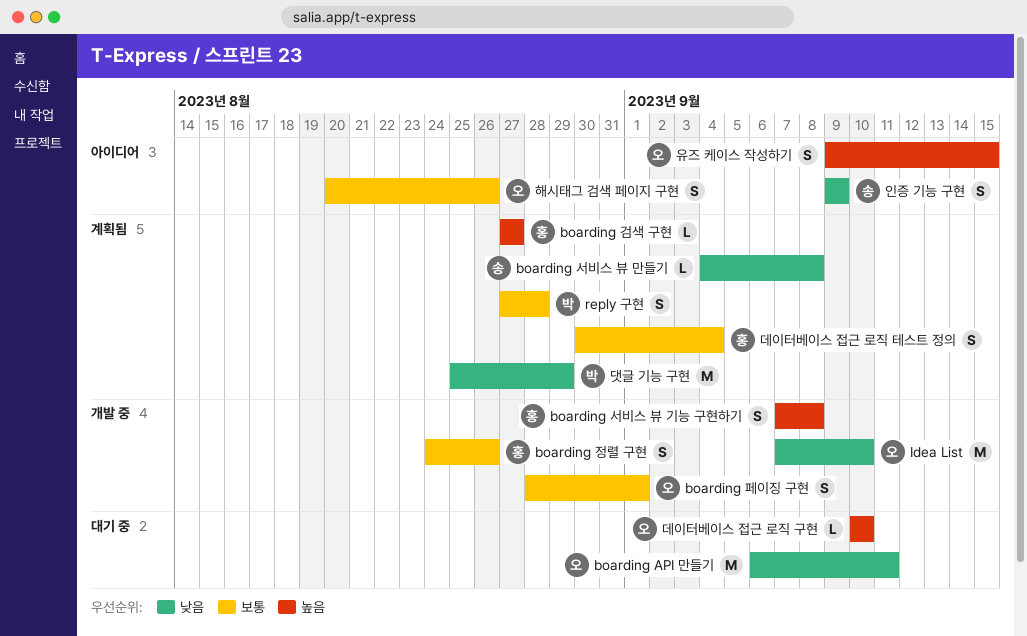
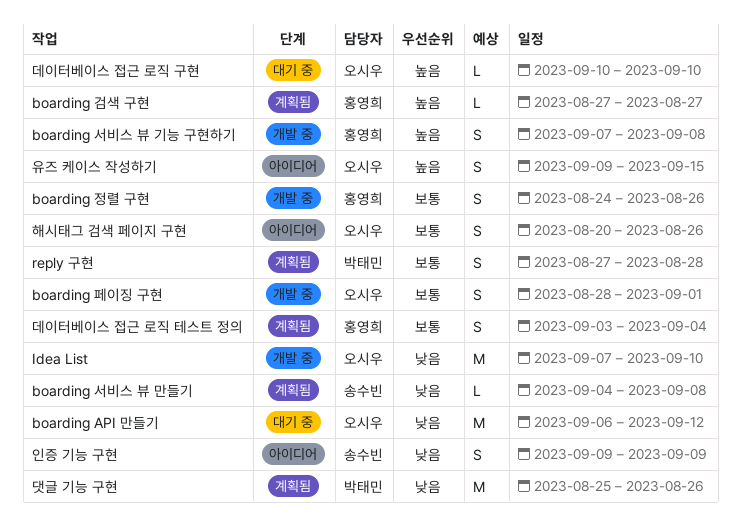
boarding API 만들기, due: Sep 11 -> Sep 12
댓글 기능 구현, due: Aug 29 -> Aug 26
데이터베이스 접근 로직 테스트 정의, start: Aug 30 -> Sep 3

